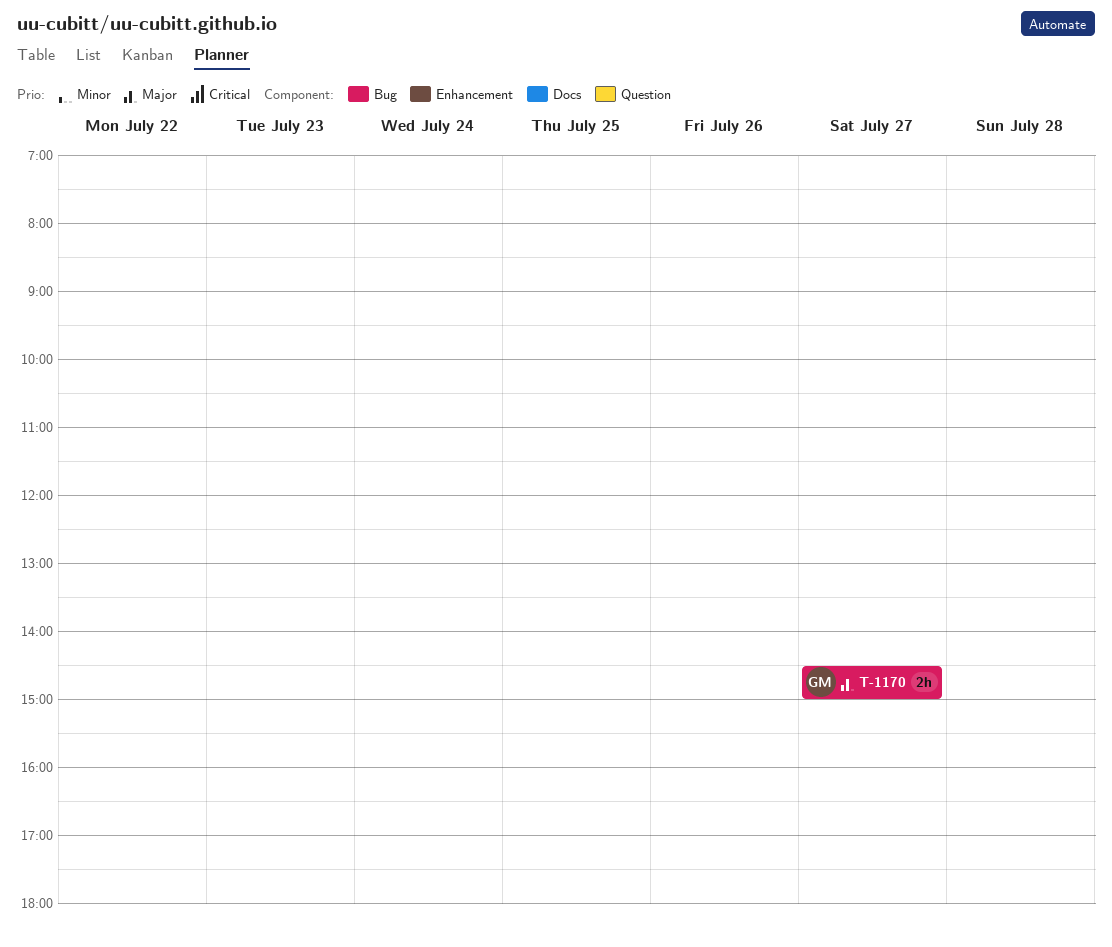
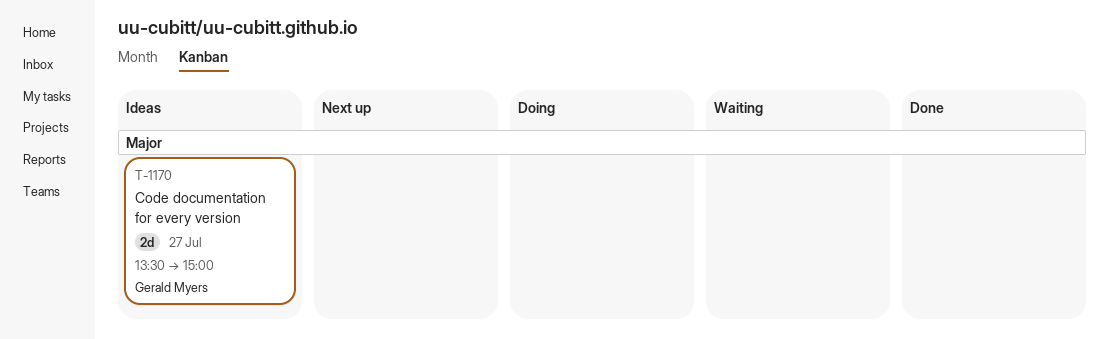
T-1170, estimate: 2h -> 2d
T-1170, begins: 14:30 -> 13:30

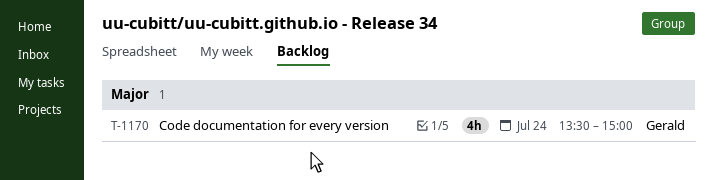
T-1170, estimate: 2d -> 4h
T-1170, day: Jul 27 -> Jul 24

